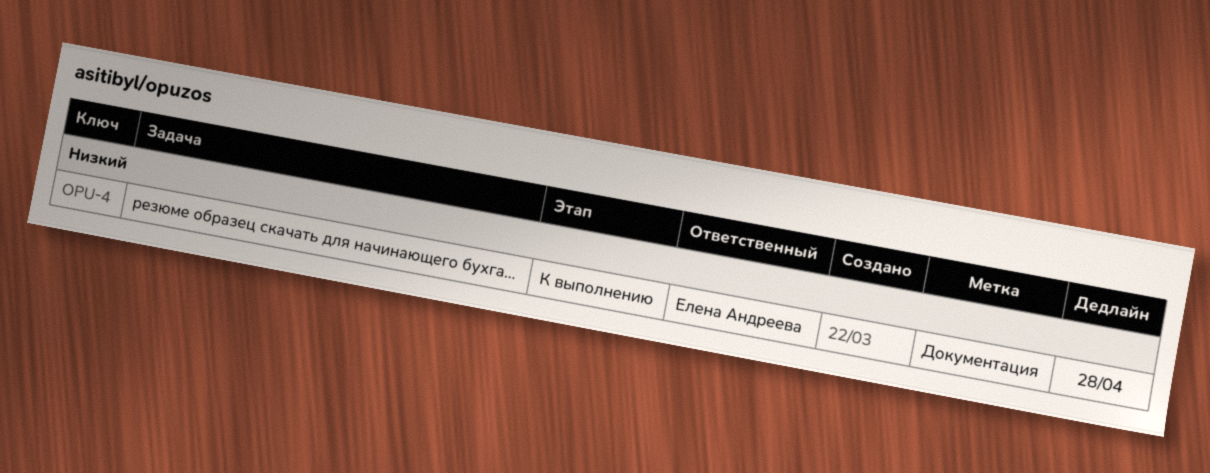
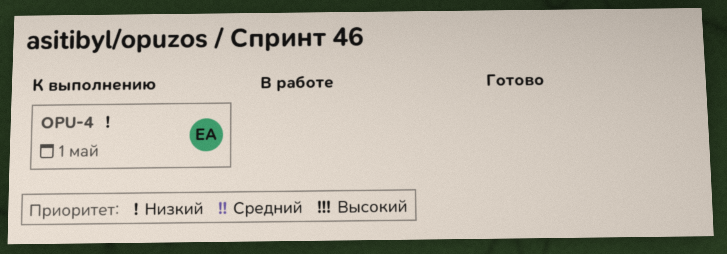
OPU-4, due: Apr 28 -> May 1

